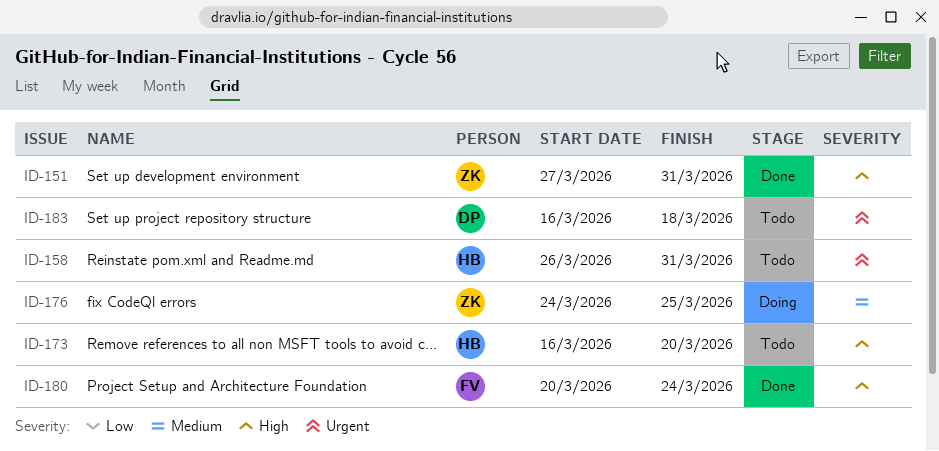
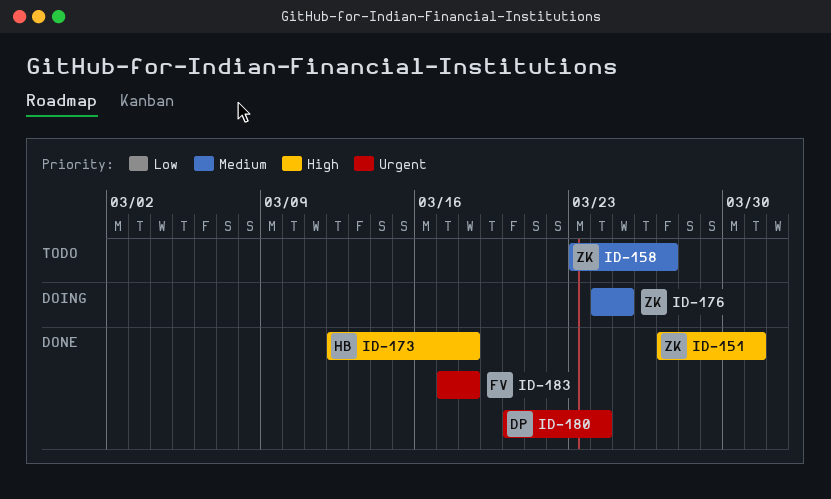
ID-158, owner: HB -> ZK
ID-158, priority: Urgent -> Medium
ID-158, start: Mar 26 -> Mar 23
ID-158, due: Mar 31 -> Mar 27
ID-173, status: Todo -> Done
ID-173, start: Mar 16 -> Mar 12
ID-173, due: Mar 20 -> Mar 18
ID-180, owner: FV -> DP
ID-180, priority: High -> Urgent
ID-183, status: Todo -> Done
ID-183, owner: DP -> FV
ID-183, start: Mar 16 -> Mar 17

